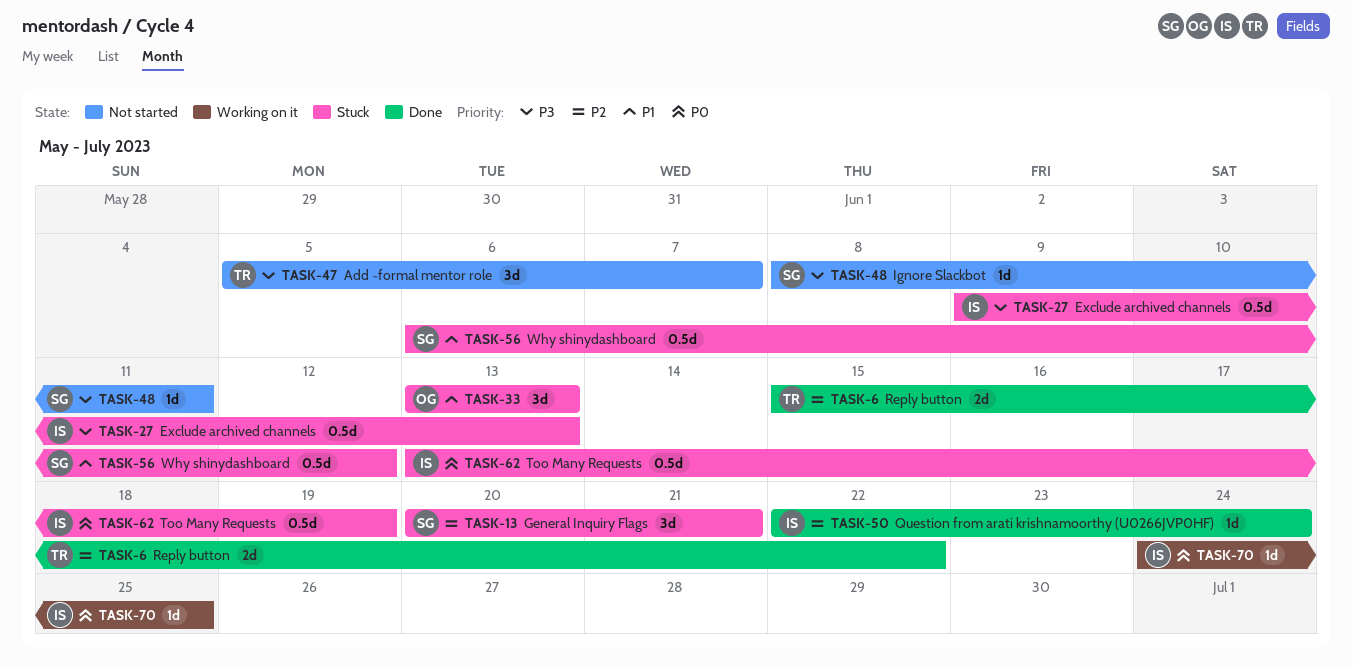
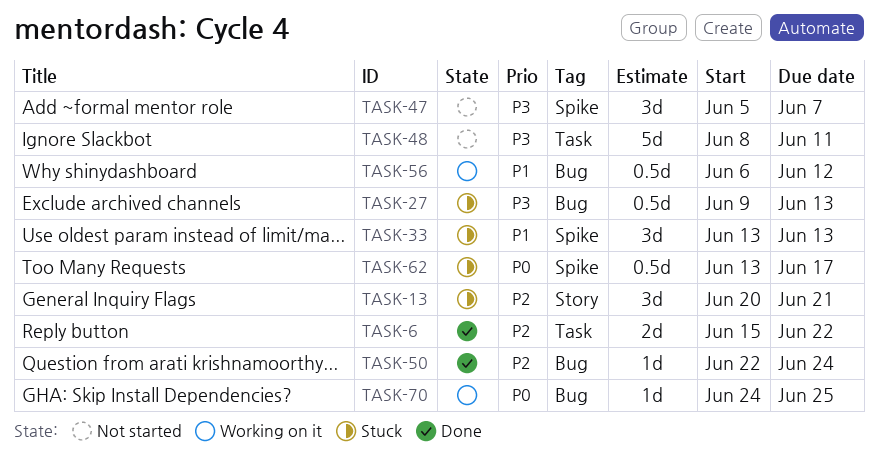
TASK-48, estimate: 1d -> 5d
TASK-56, status: Stuck -> Working on it
TASK-62, due: Jun 19 -> Jun 17

